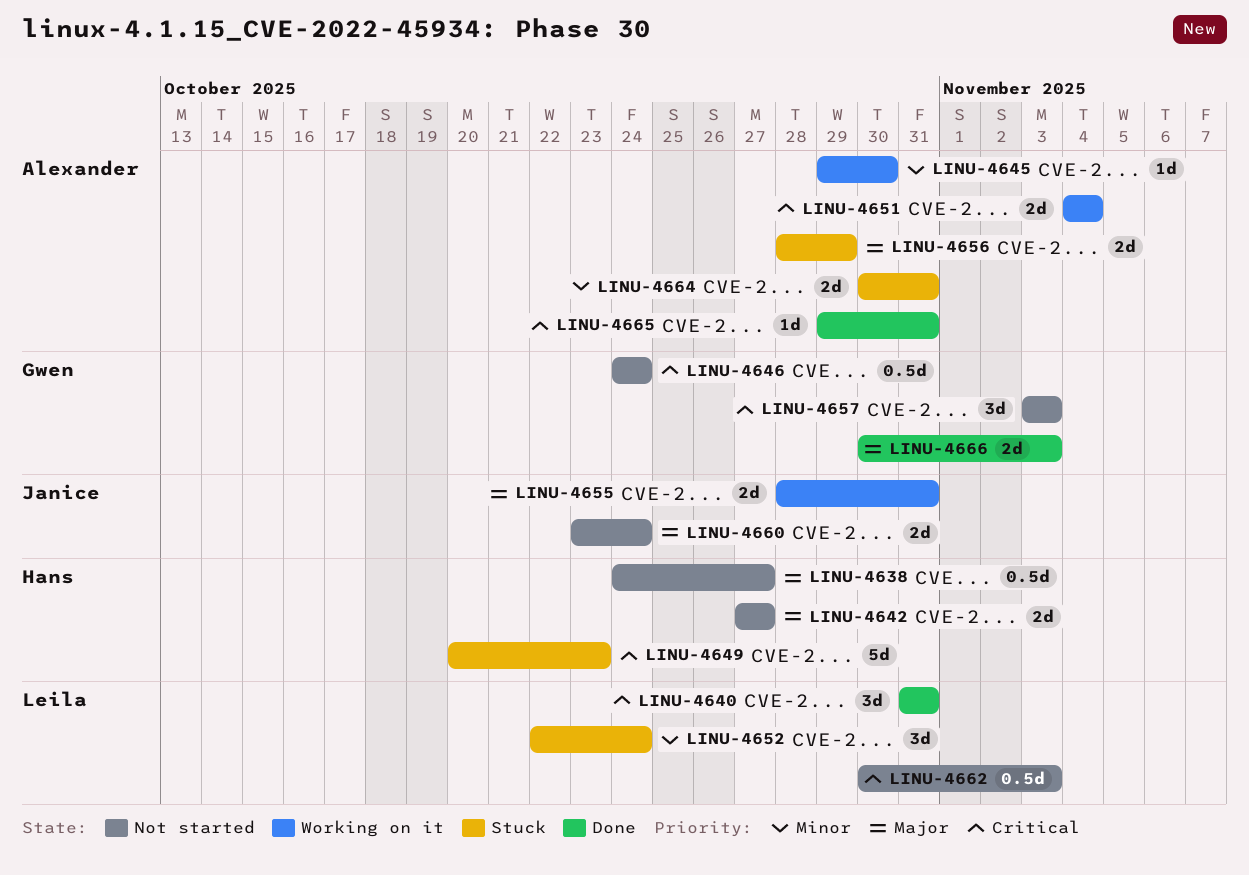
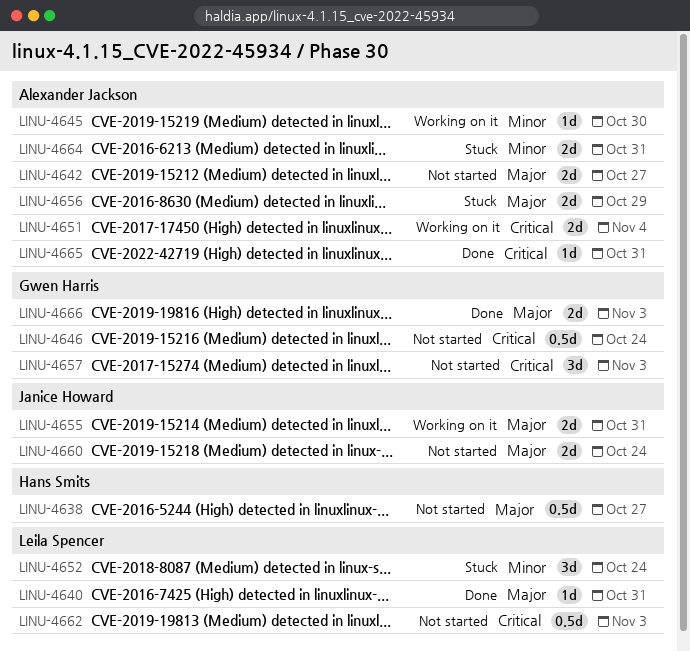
LINU-4640, priority: Critical -> Major
LINU-4640, estimate: 3d -> 1d
LINU-4642, owner: Hans Smits -> Alexander Jackson
LINU-4649: present -> none

